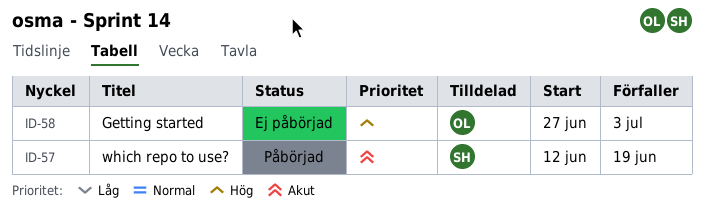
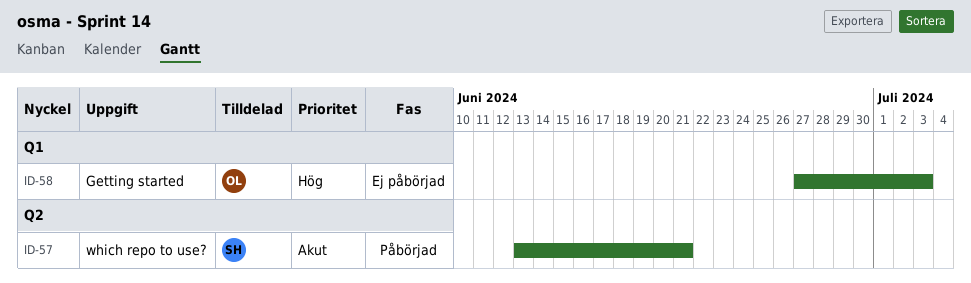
ID-57, start: Jun 12 -> Jun 13
ID-57, due: Jun 19 -> Jun 21

